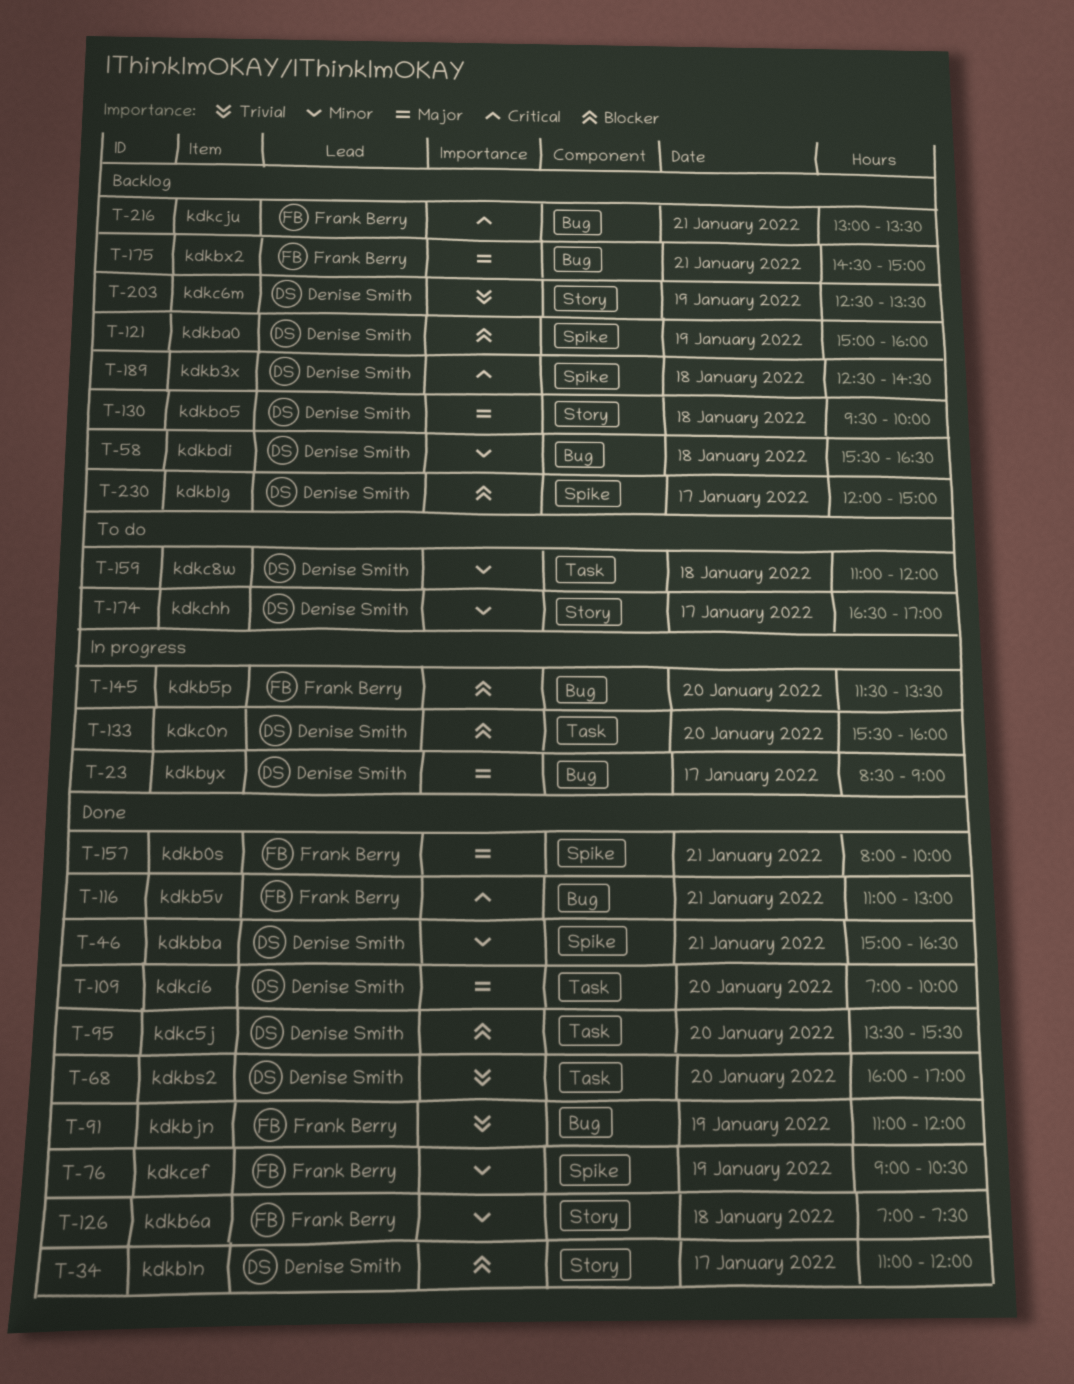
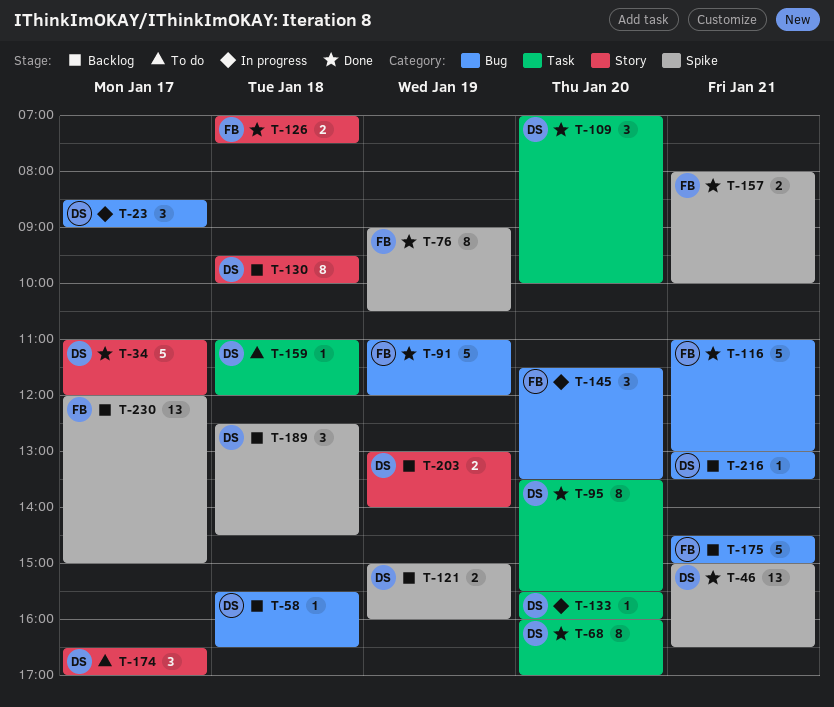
T-203, begins: 12:30 -> 13:00
T-203, ends: 13:30 -> 14:00
T-216, owner: Frank Berry -> Denise Smith
T-230, owner: Denise Smith -> Frank Berry

